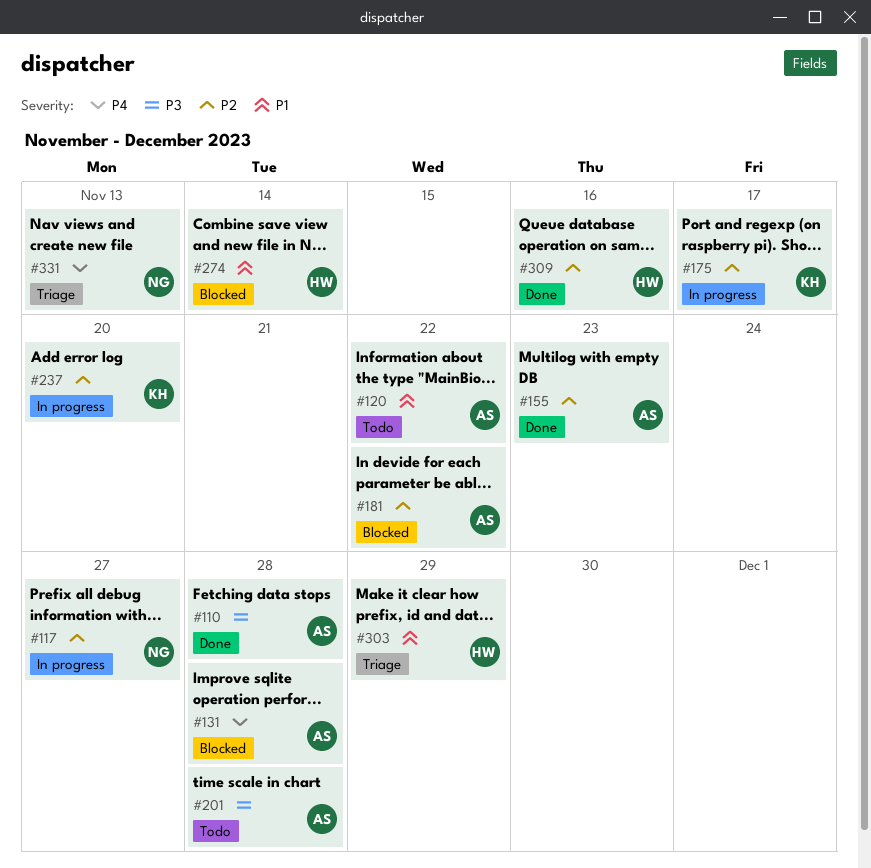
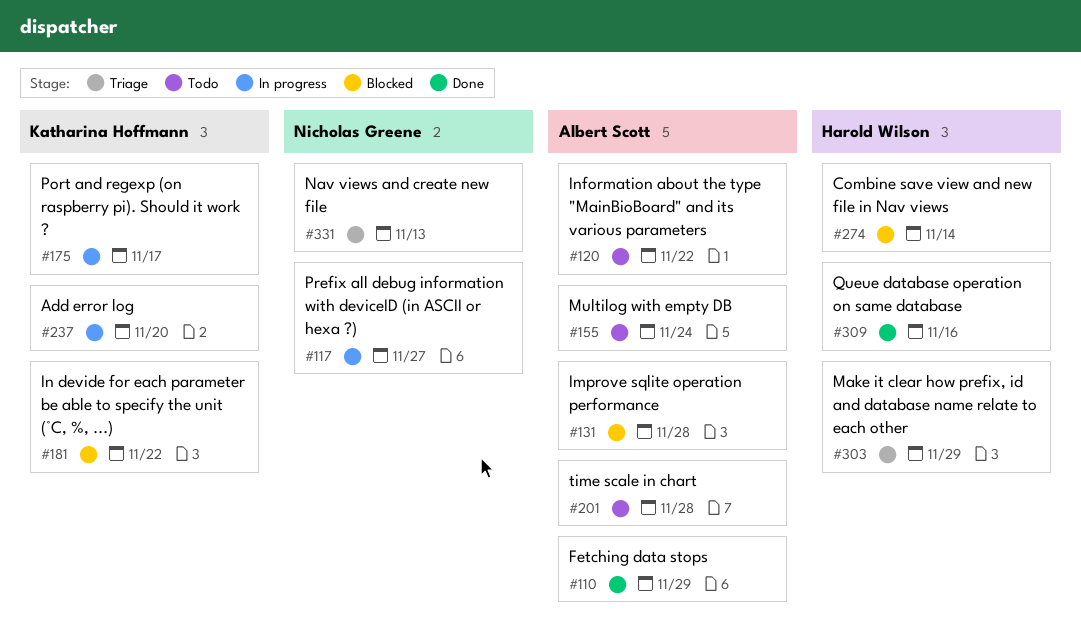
#110, due: Nov 28 -> Nov 29
#155, status: Done -> Todo
#155, due: Nov 23 -> Nov 24
#181, owner: Albert Scott -> Katharina Hoffmann

